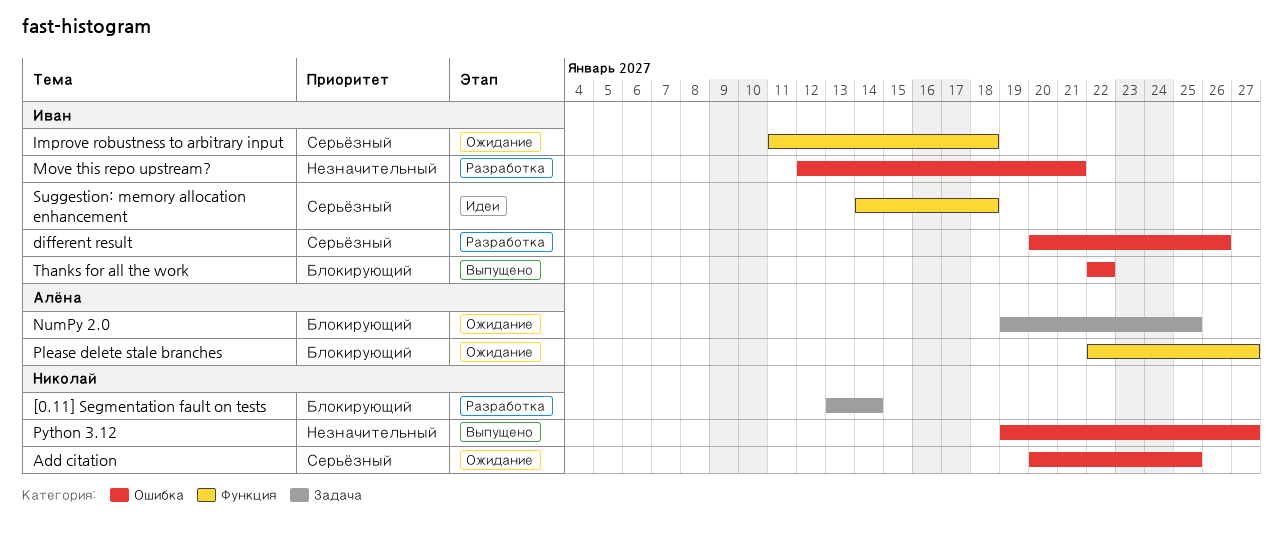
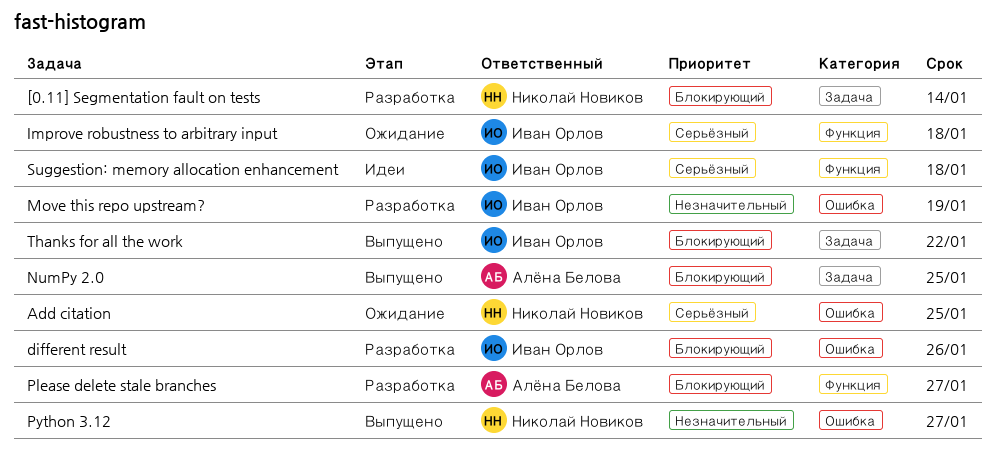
different result, priority: Серьёзный -> Блокирующий
Move this repo upstream?, due: Jan 21 -> Jan 19
NumPy 2.0, status: Ожидание -> Выпущено
Please delete stale branches, status: Ожидание -> Разработка
Thanks for all the work, label: Ошибка -> Задача

